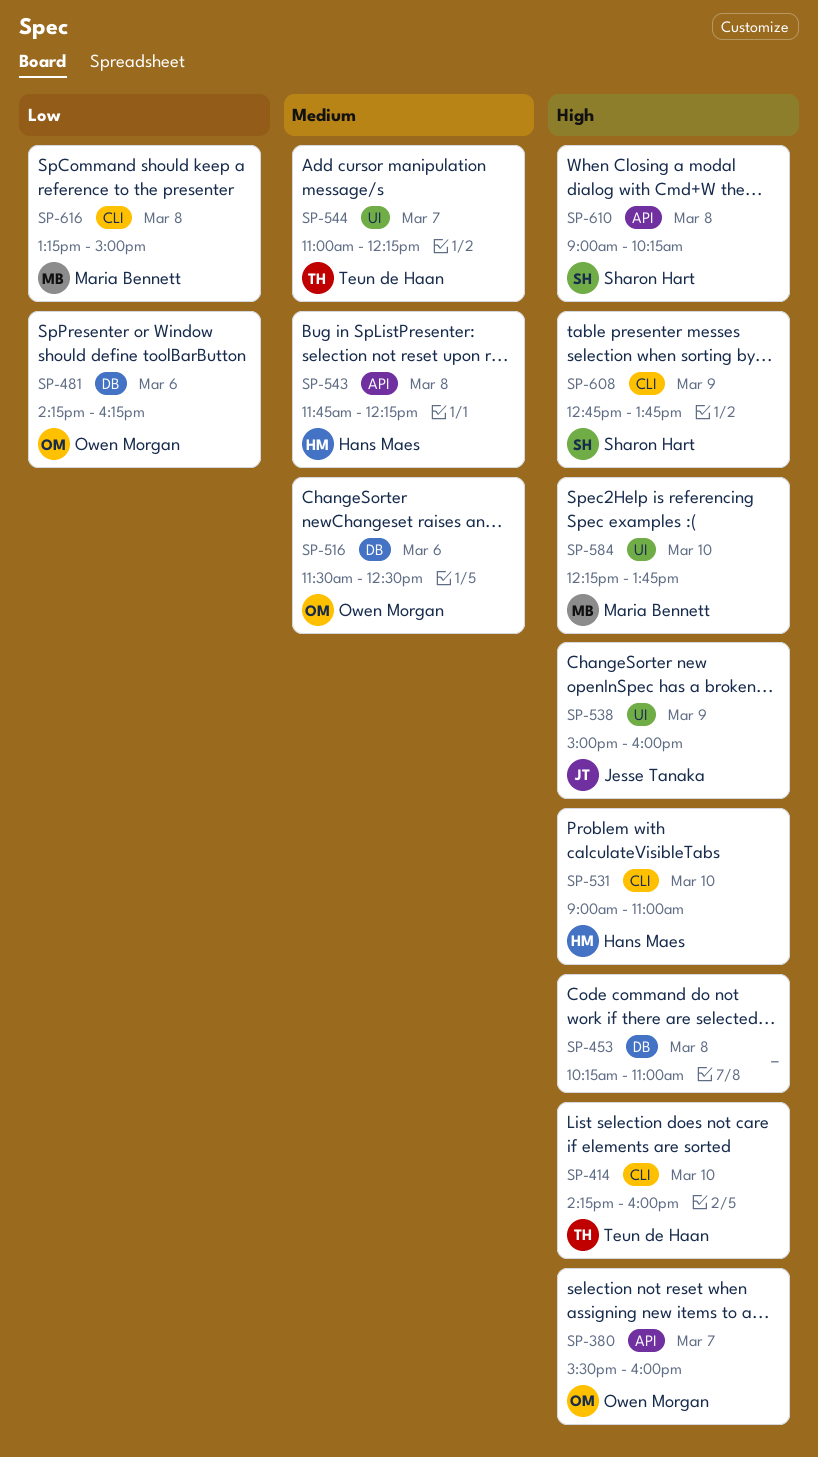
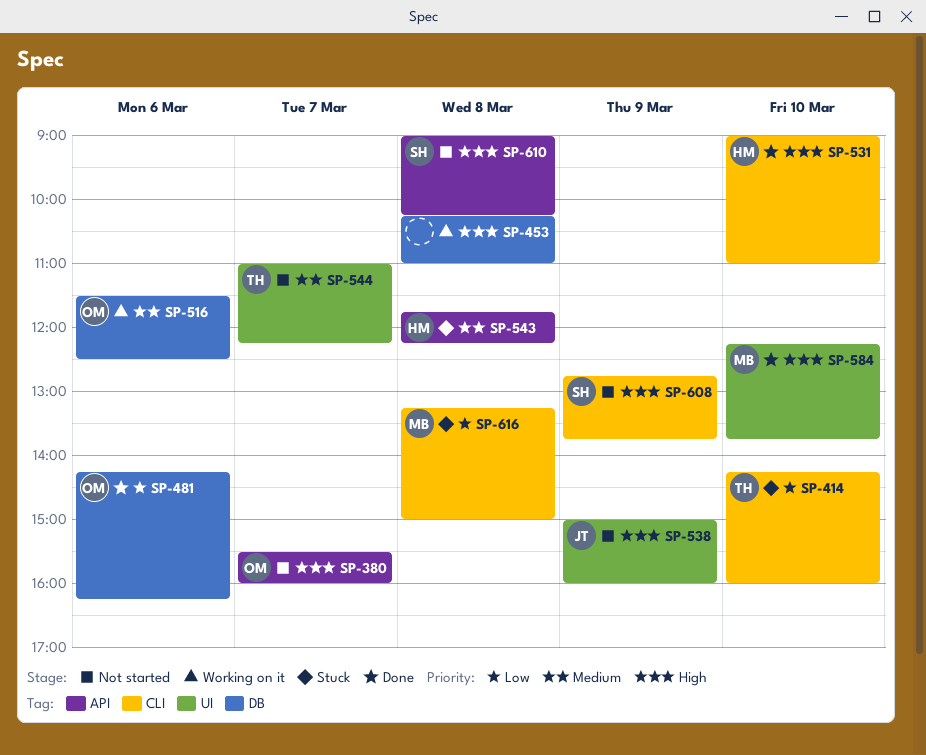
SP-414, priority: High -> Low

